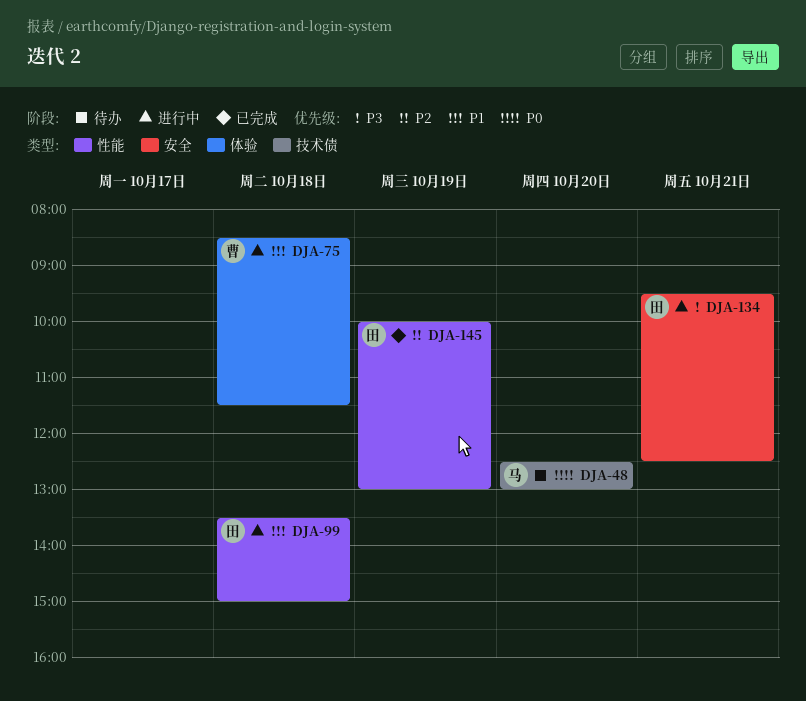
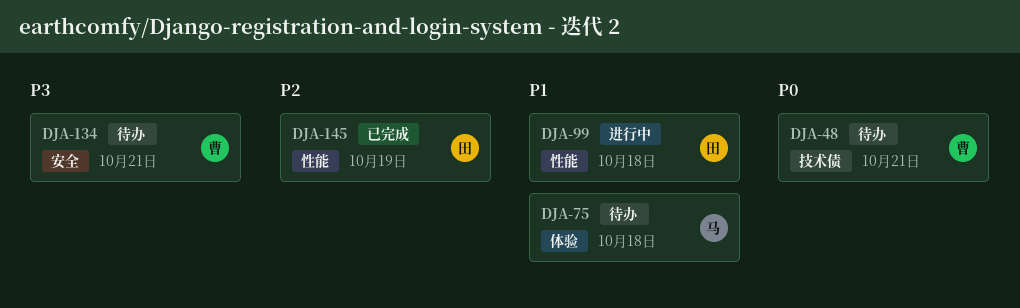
DJA-48, owner: 马 -> 曹
DJA-48, day: Oct 20 -> Oct 21
DJA-75, status: 进行中 -> 待办
DJA-75, owner: 曹 -> 马
DJA-134, status: 进行中 -> 待办
DJA-134, owner: 田 -> 曹

